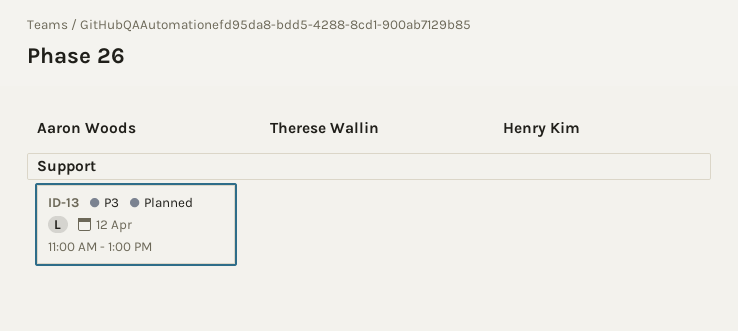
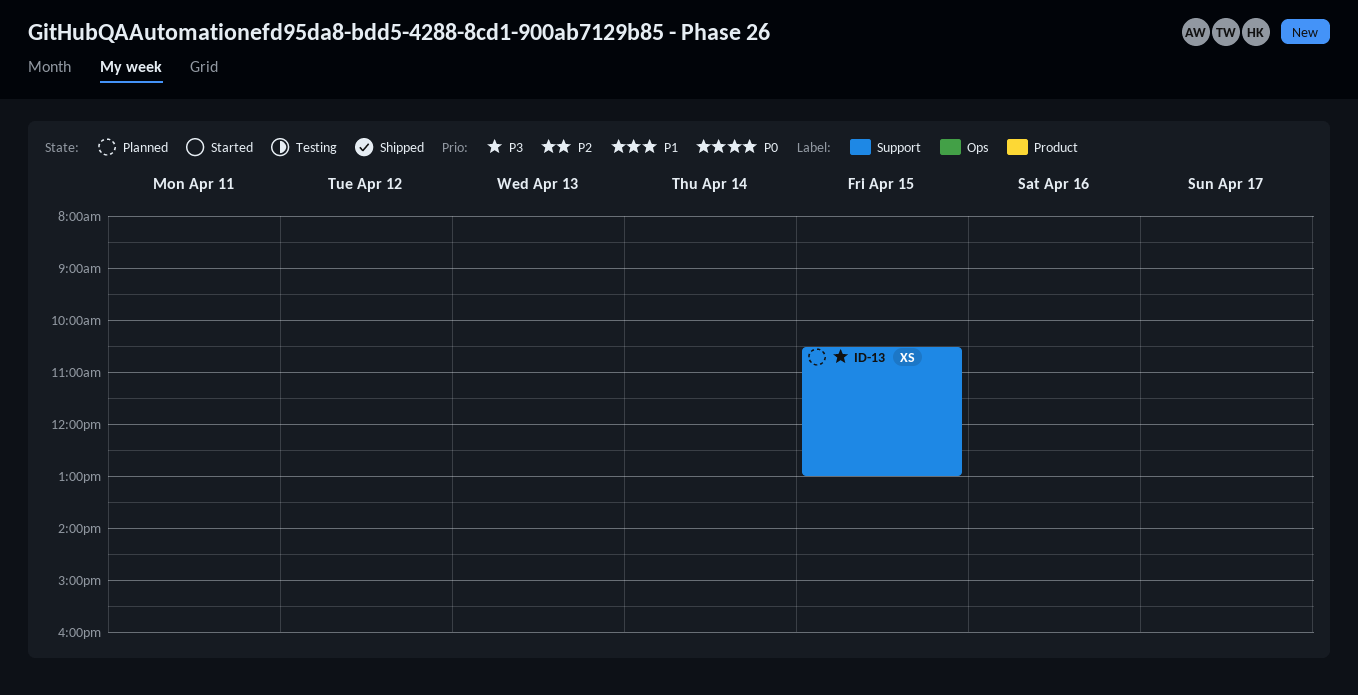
ID-13, estimate: L -> XS
ID-13, day: Apr 12 -> Apr 15
ID-13, begins: 11:00 -> 10:30

